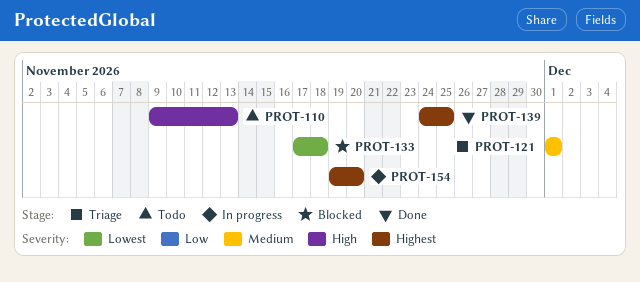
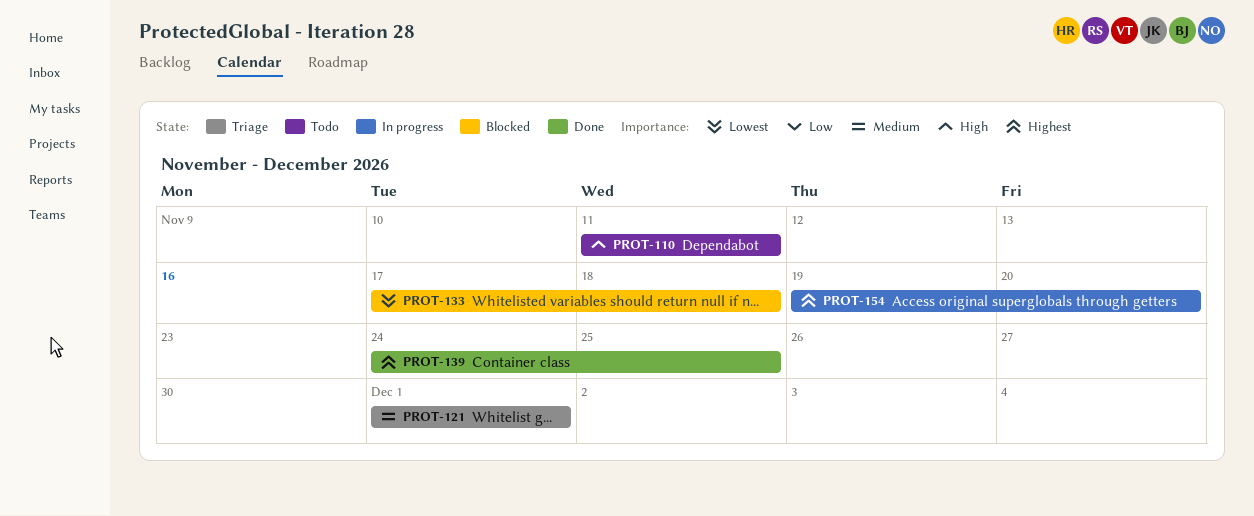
PROT-110, start: Nov 9 -> Nov 11
PROT-110, due: Nov 13 -> Nov 11

